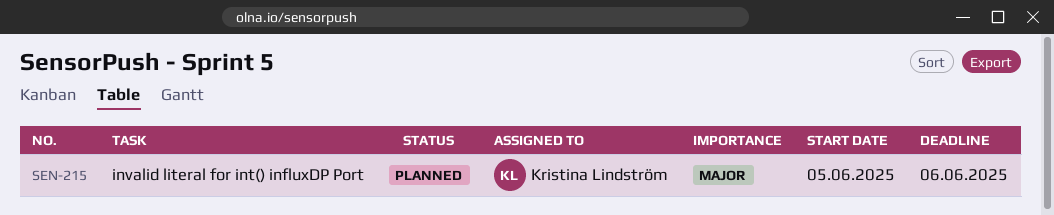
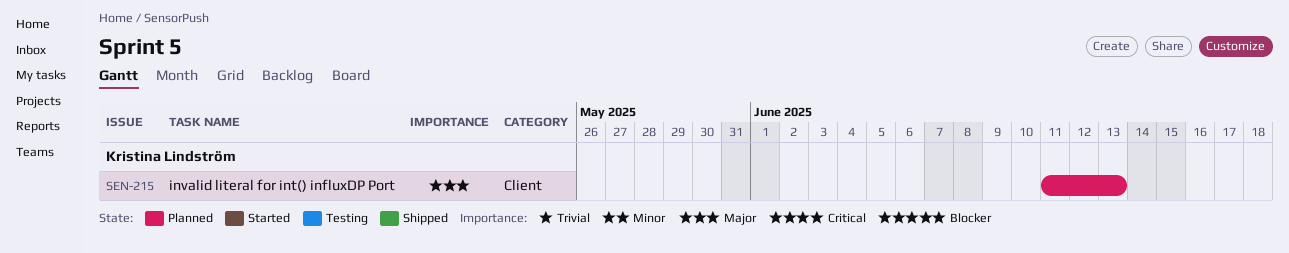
SEN-215, start: Jun 5 -> Jun 11
SEN-215, due: Jun 6 -> Jun 13

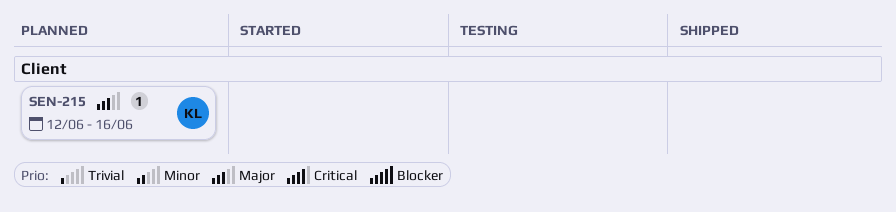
SEN-215, start: Jun 11 -> Jun 12
SEN-215, due: Jun 13 -> Jun 16

